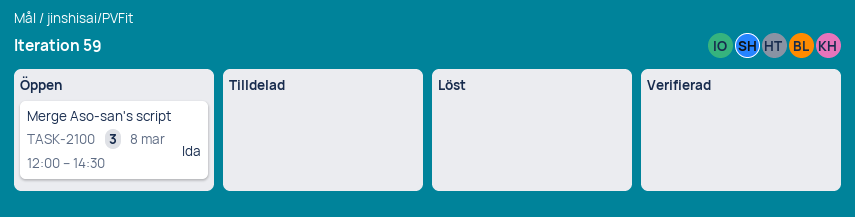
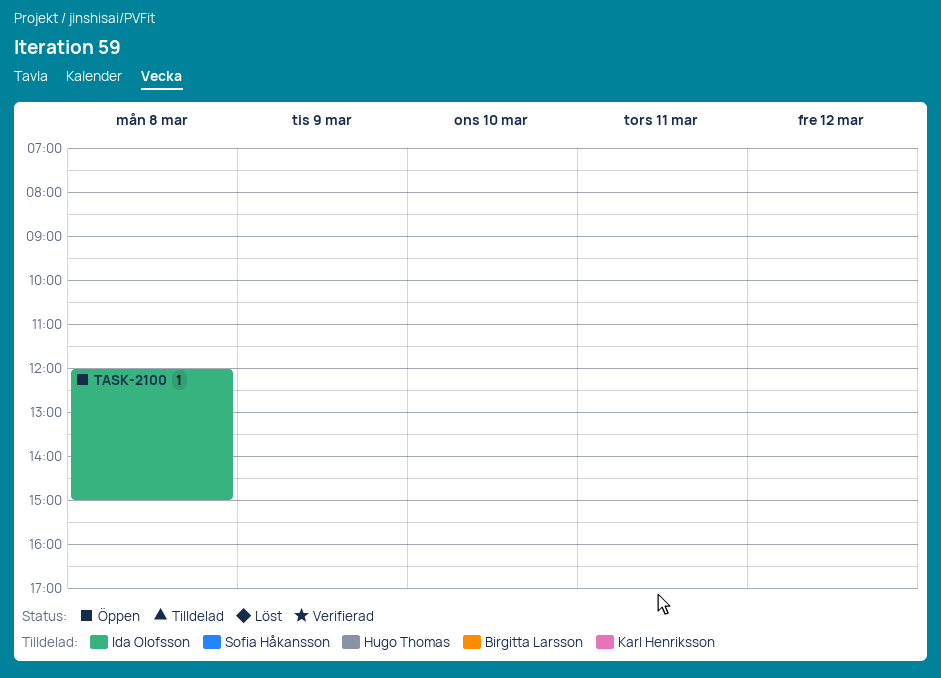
TASK-2100, estimate: 3 -> 1
TASK-2100, ends: 14:30 -> 15:00

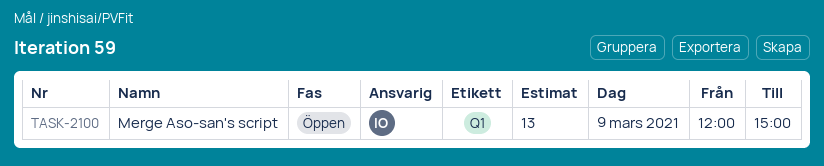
TASK-2100, estimate: 1 -> 13
TASK-2100, day: Mar 8 -> Mar 9

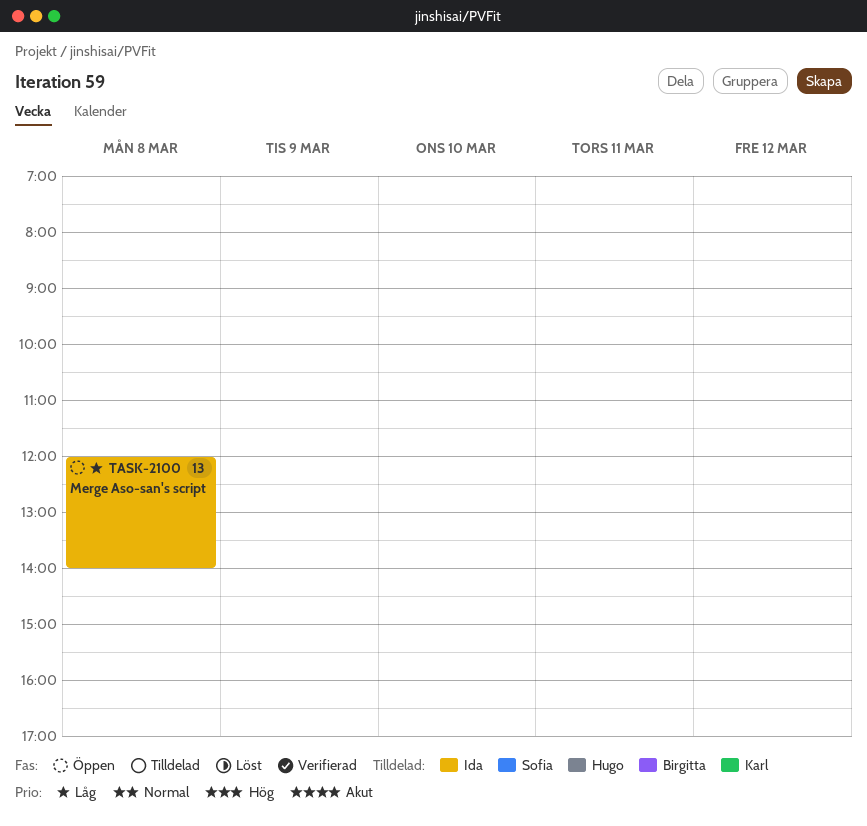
TASK-2100, day: Mar 9 -> Mar 8
TASK-2100, ends: 15:00 -> 14:00

